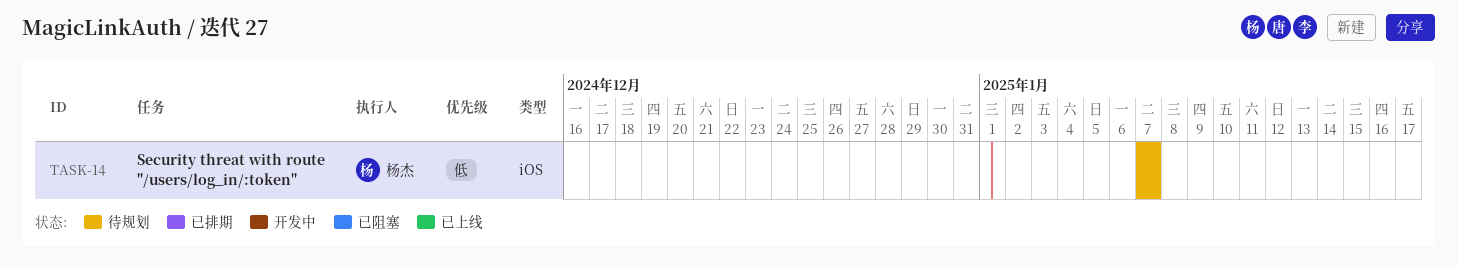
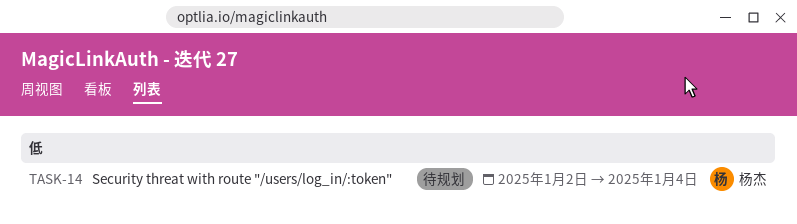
TASK-14, start: Jan 7 -> Jan 2
TASK-14, due: Jan 7 -> Jan 4

